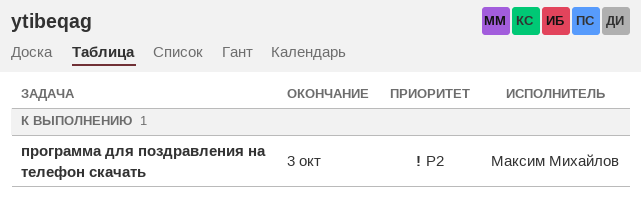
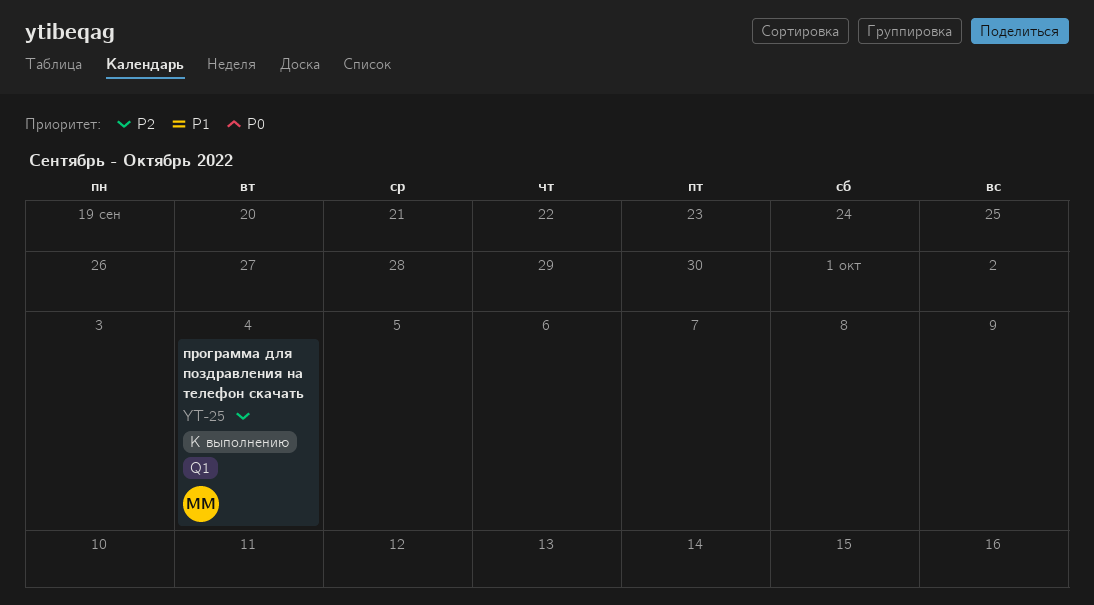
программа для поздравления на телефон скачать, due: Oct 3 -> Oct 4

